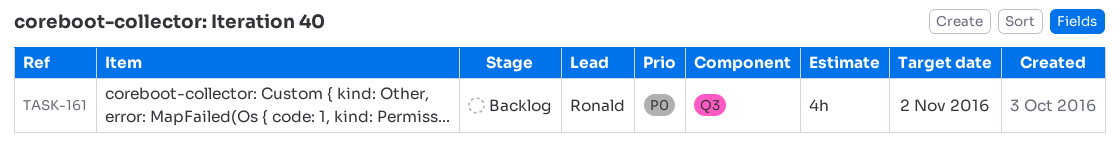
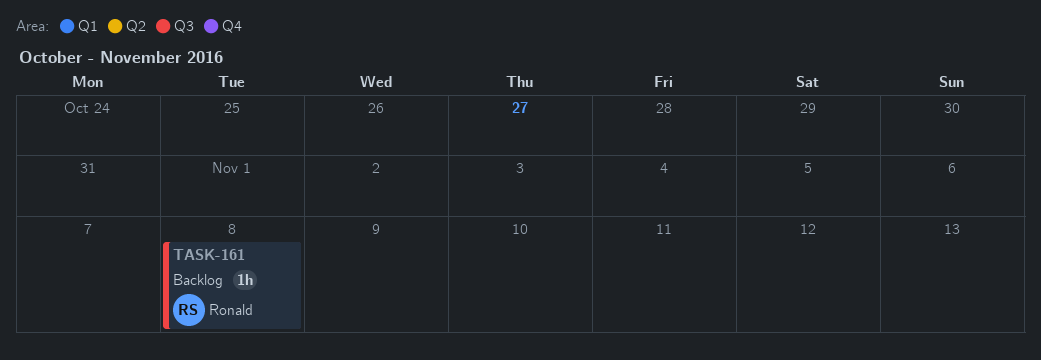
TASK-161, estimate: 4h -> 1h
TASK-161, due: Nov 2 -> Nov 8

